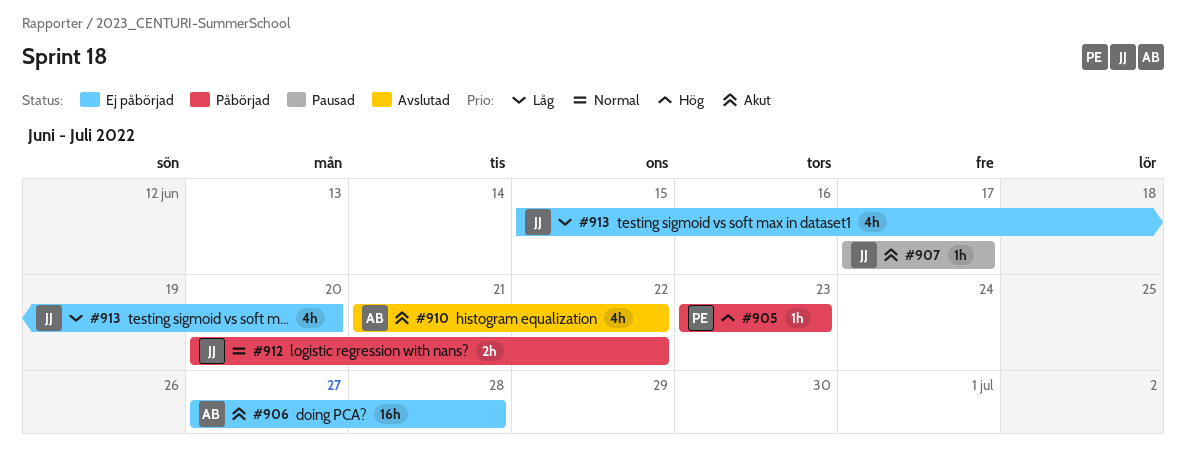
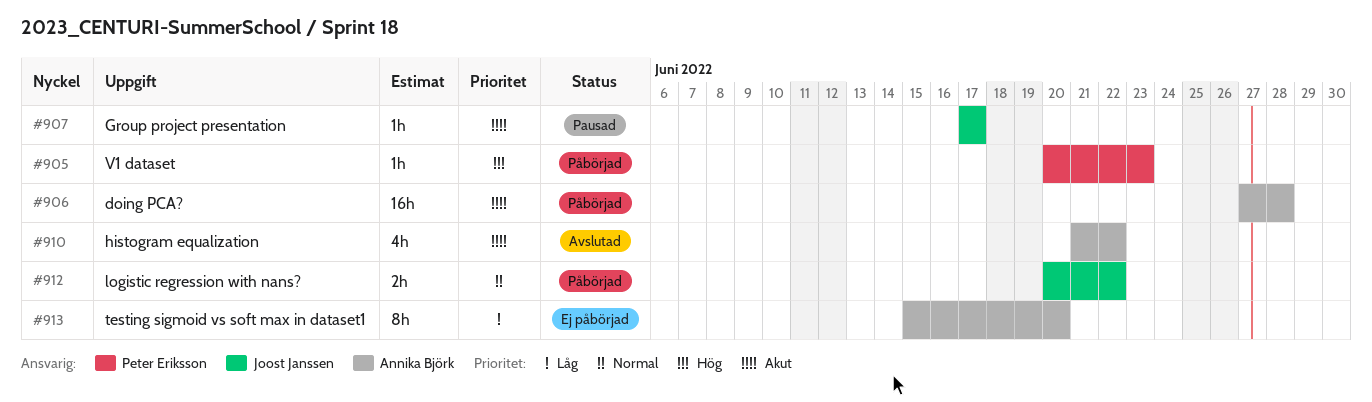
#905, start: Jun 23 -> Jun 20
#906, status: Ej påbörjad -> Påbörjad
#913, owner: Joost Janssen -> Annika Björk
#913, estimate: 4h -> 8h

